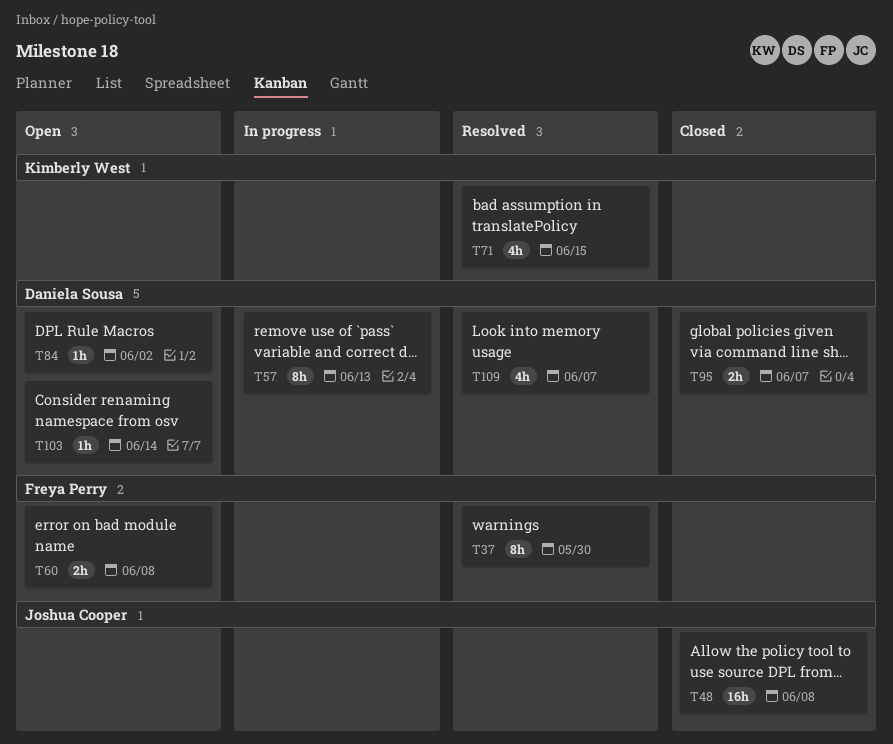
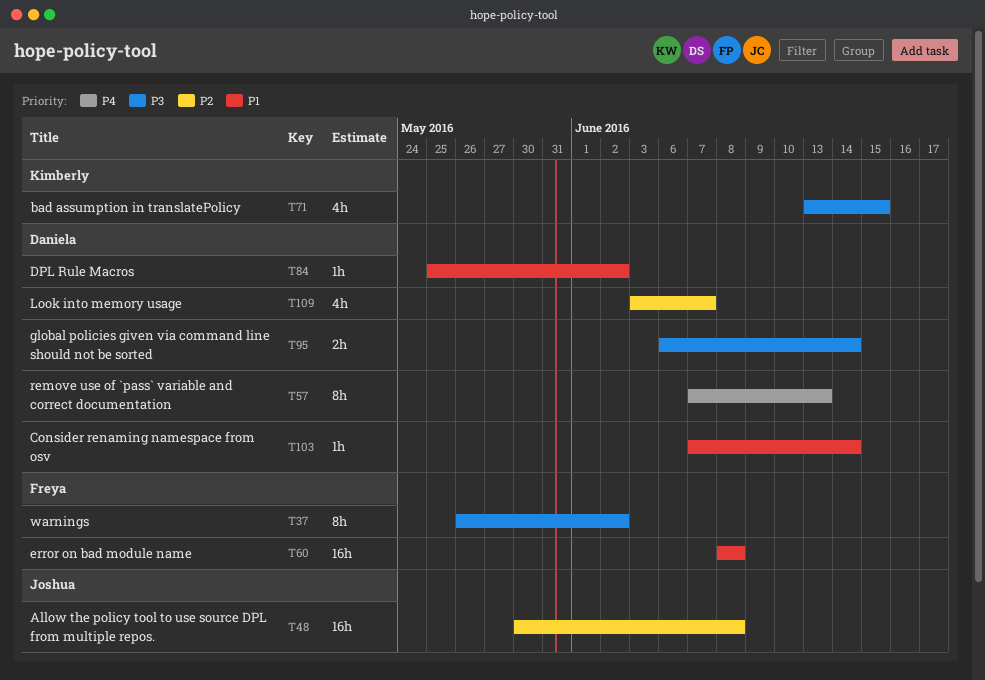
T37, due: May 30 -> Jun 2
T60, estimate: 2h -> 16h
T95, due: Jun 7 -> Jun 14

